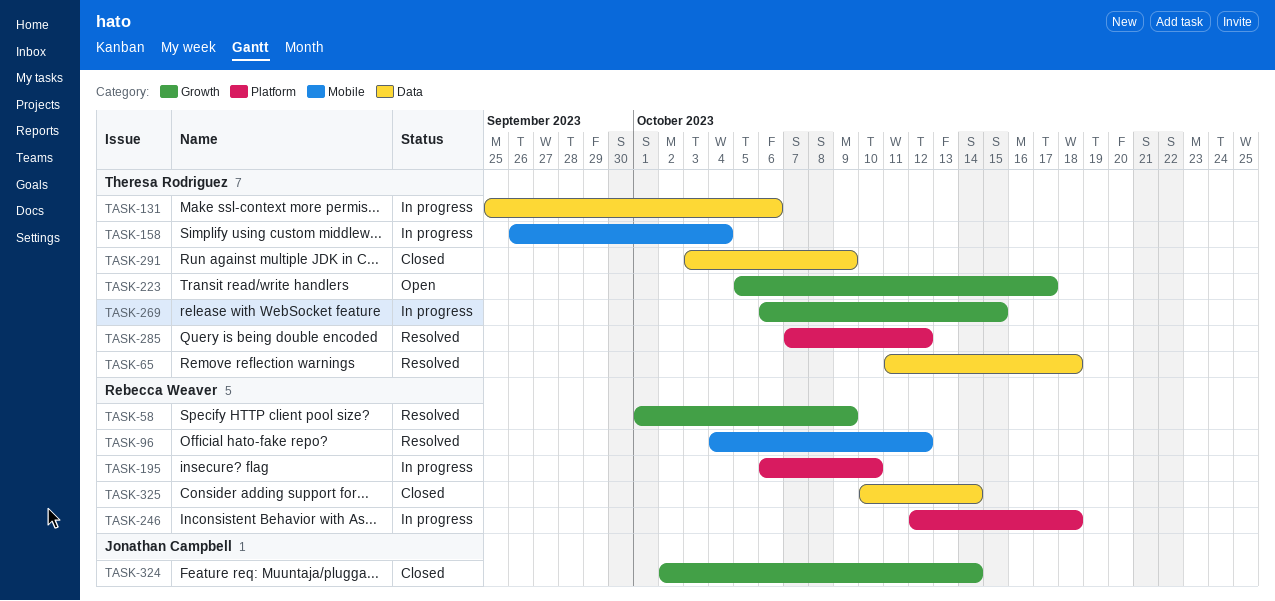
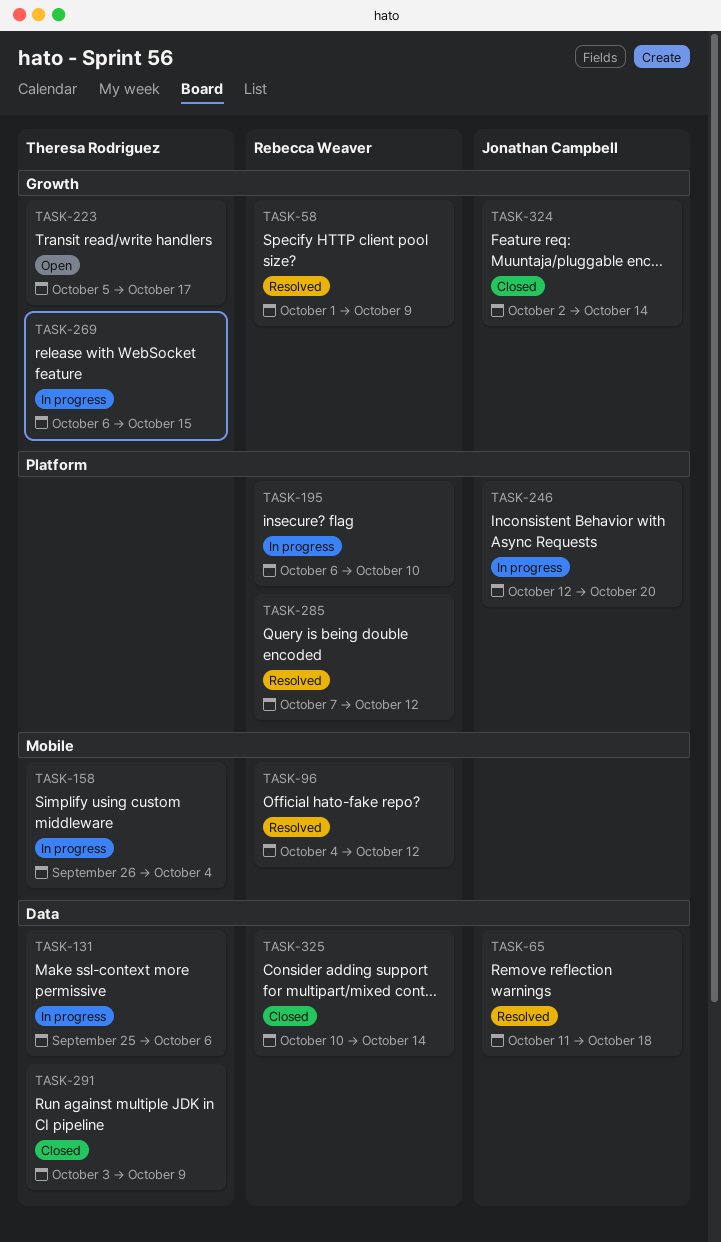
TASK-65, owner: Theresa Rodriguez -> Jonathan Campbell
TASK-246, owner: Rebecca Weaver -> Jonathan Campbell
TASK-246, due: Oct 18 -> Oct 20
TASK-285, owner: Theresa Rodriguez -> Rebecca Weaver

